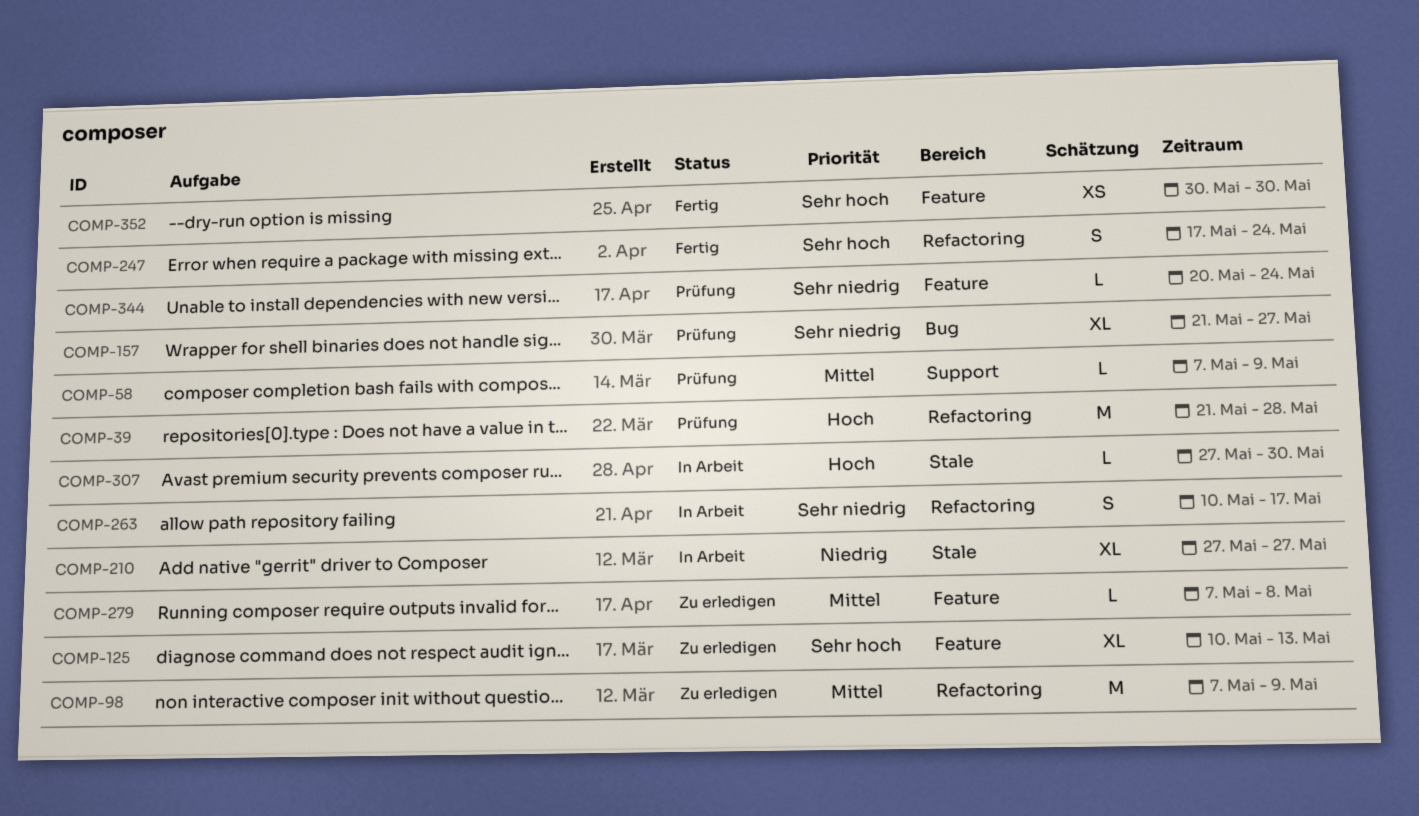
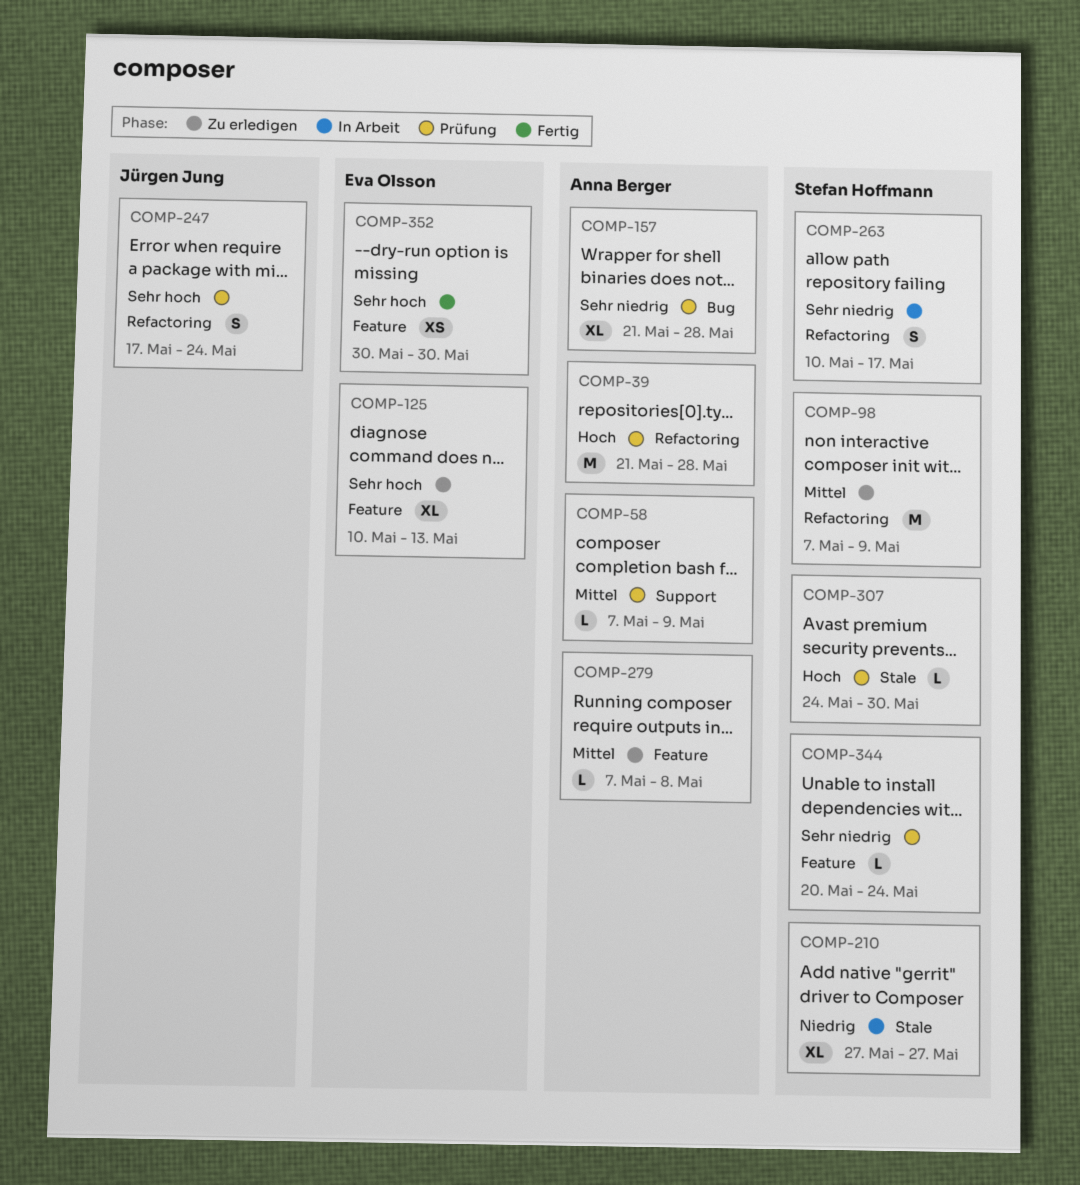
COMP-157, due: May 27 -> May 28
COMP-247, status: Fertig -> Prüfung
COMP-307, status: In Arbeit -> Prüfung
COMP-307, start: May 27 -> May 24

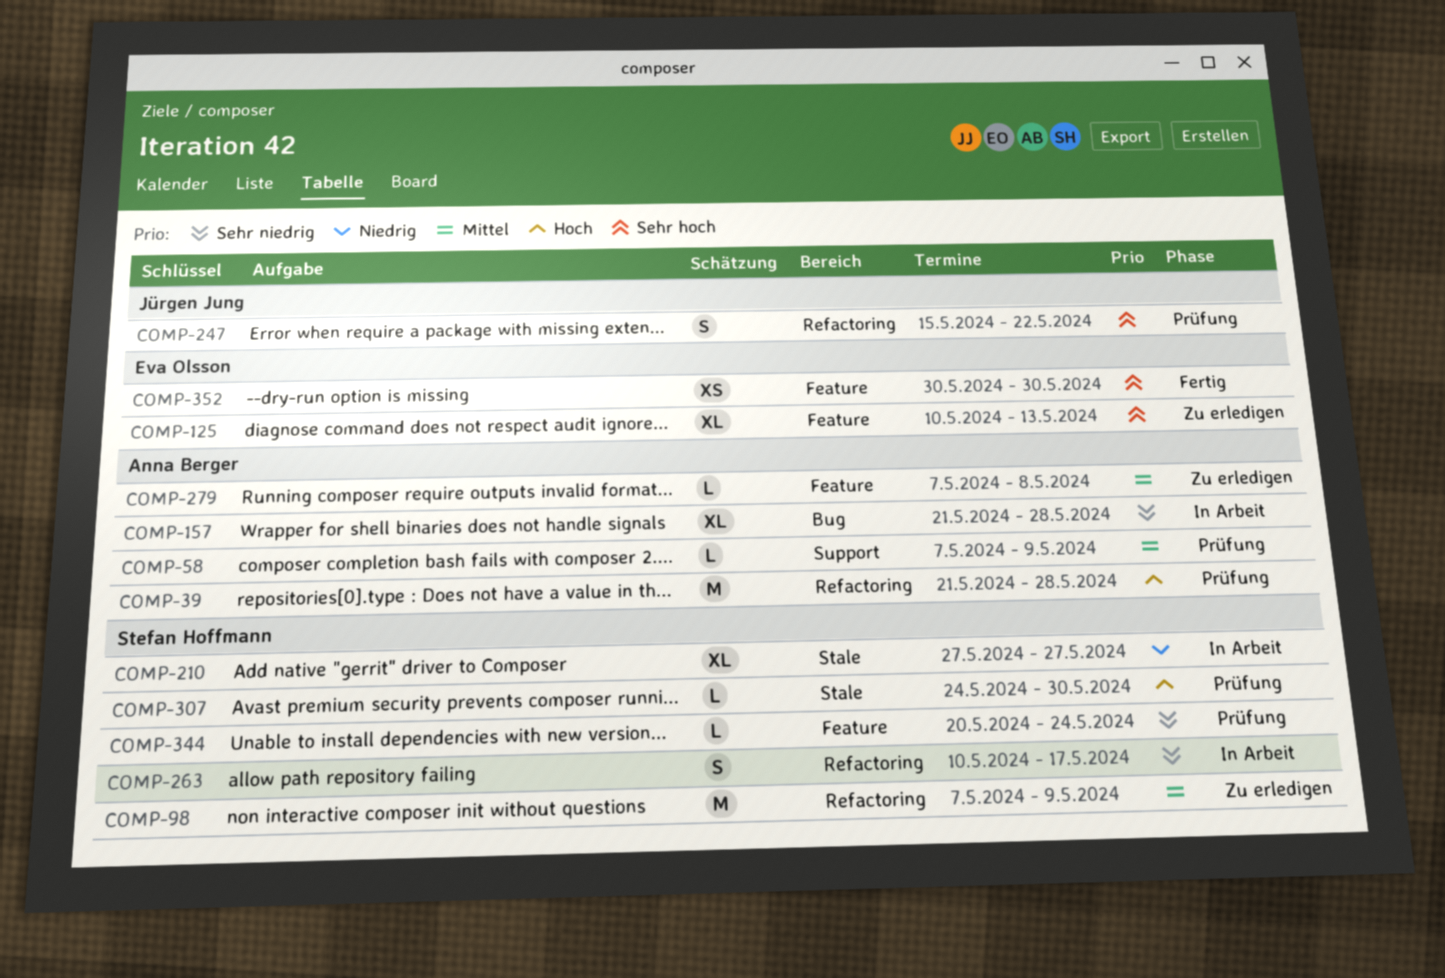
COMP-157, status: Prüfung -> In Arbeit
COMP-247, start: May 17 -> May 15
COMP-247, due: May 24 -> May 22

